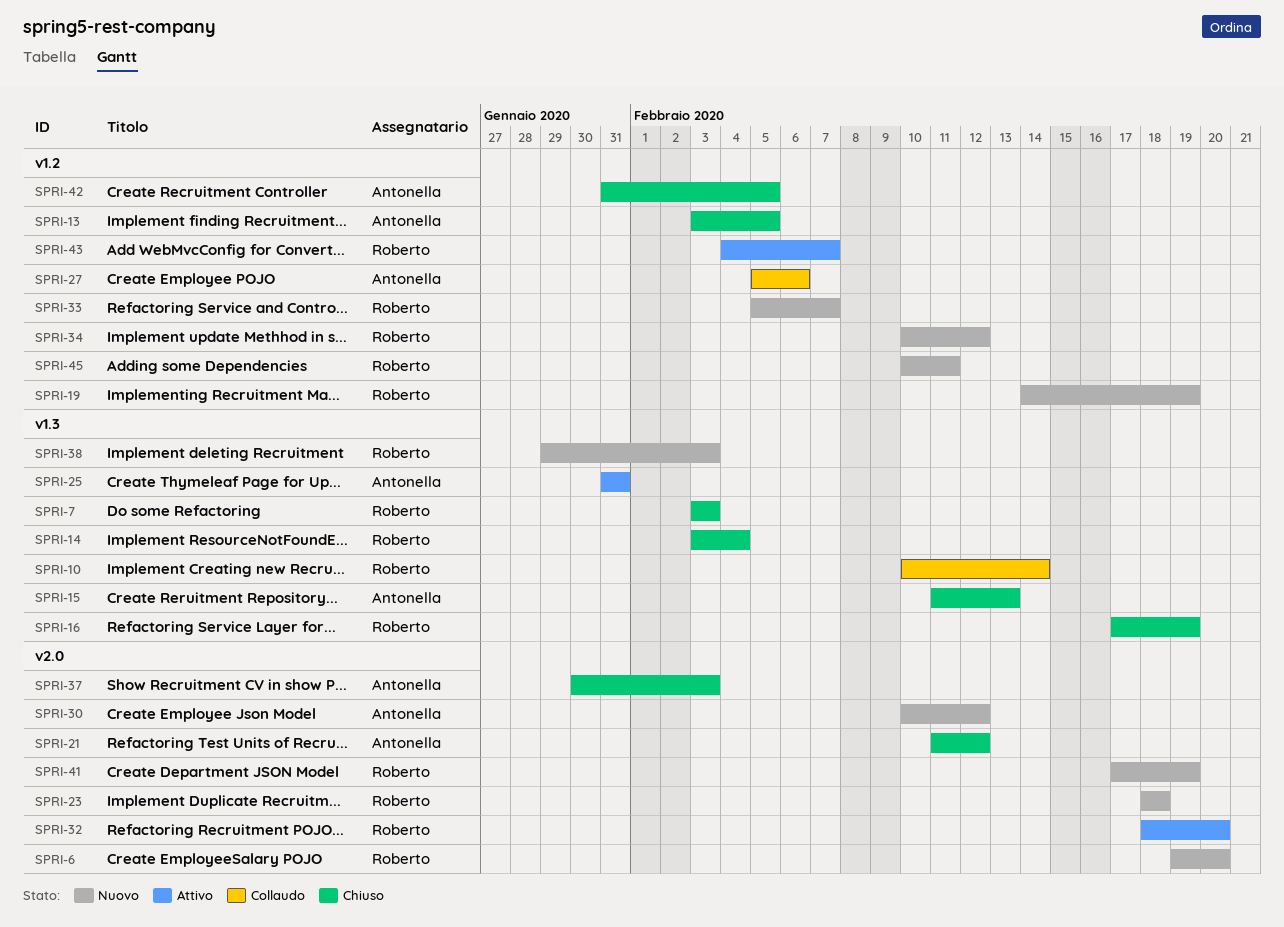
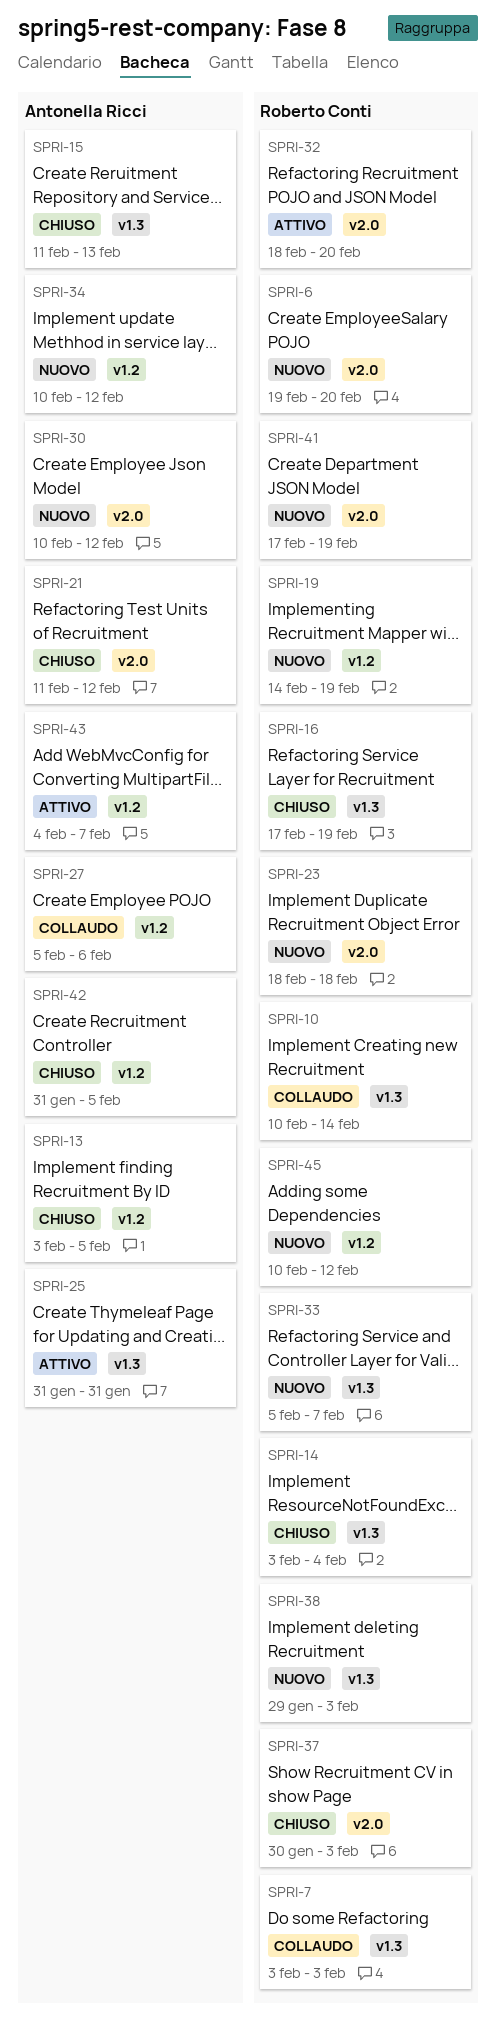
SPRI-7, status: Chiuso -> Collaudo
SPRI-33, label: v1.2 -> v1.3
SPRI-34, owner: Roberto Conti -> Antonella Ricci
SPRI-37, owner: Antonella Ricci -> Roberto Conti
SPRI-43, owner: Roberto Conti -> Antonella Ricci
SPRI-45, due: Feb 11 -> Feb 12

